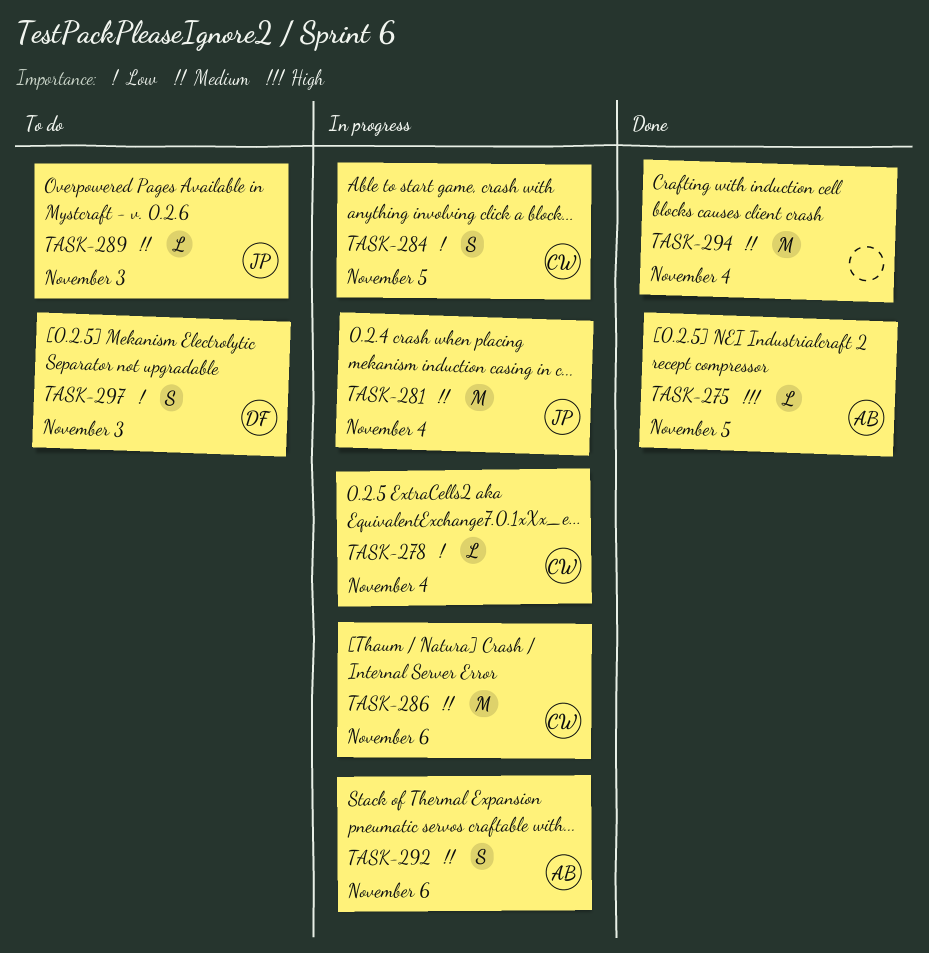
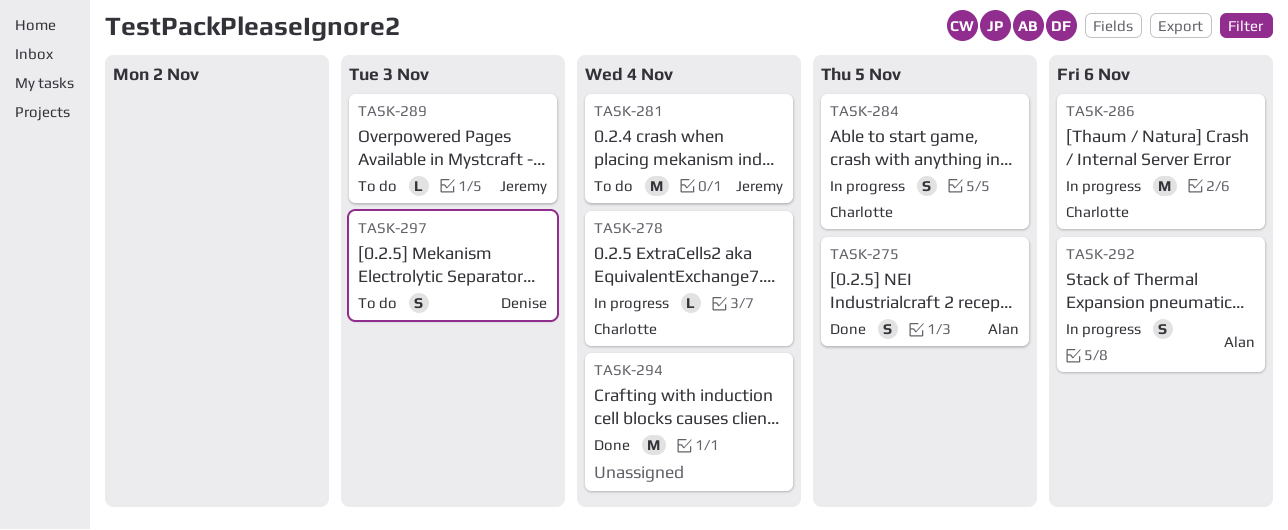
TASK-275, estimate: L -> S
TASK-281, status: In progress -> To do

